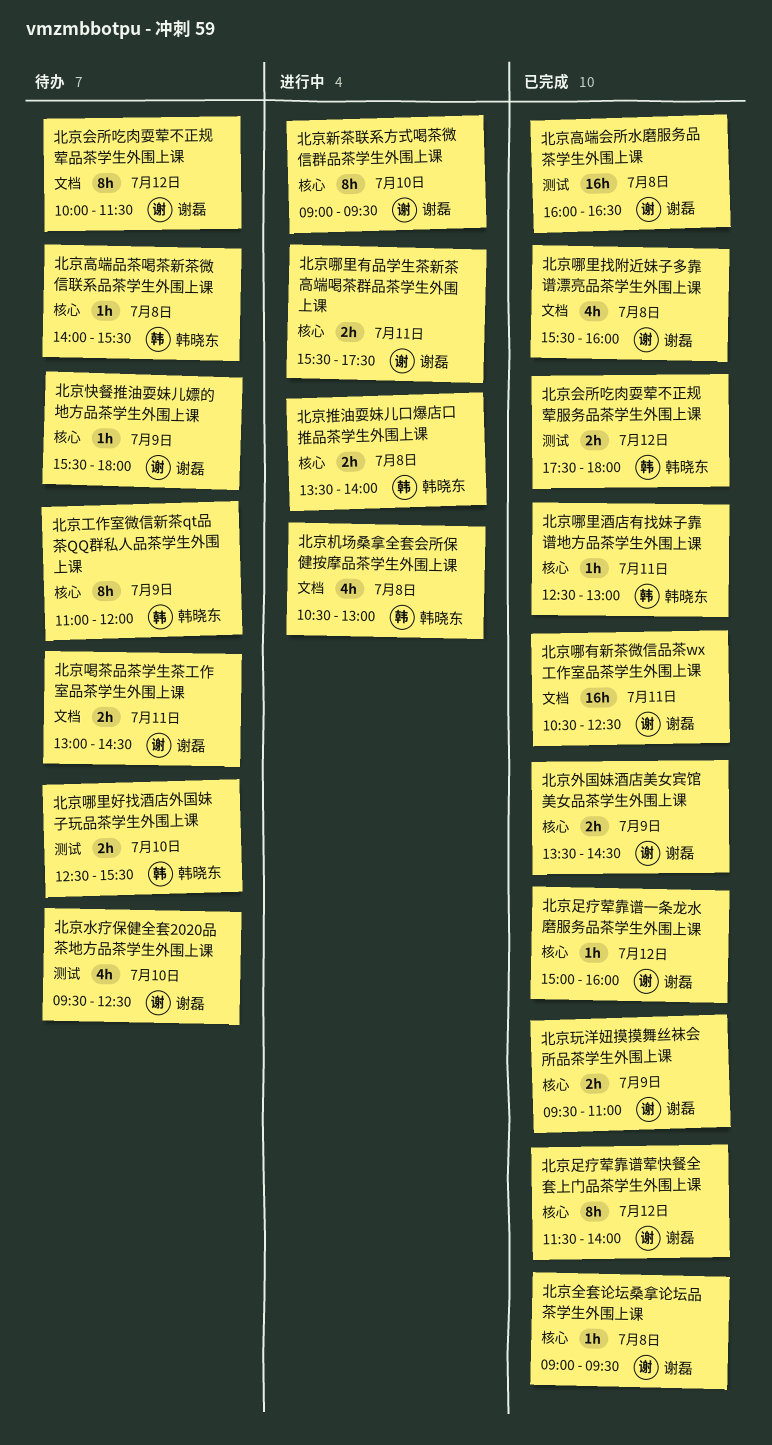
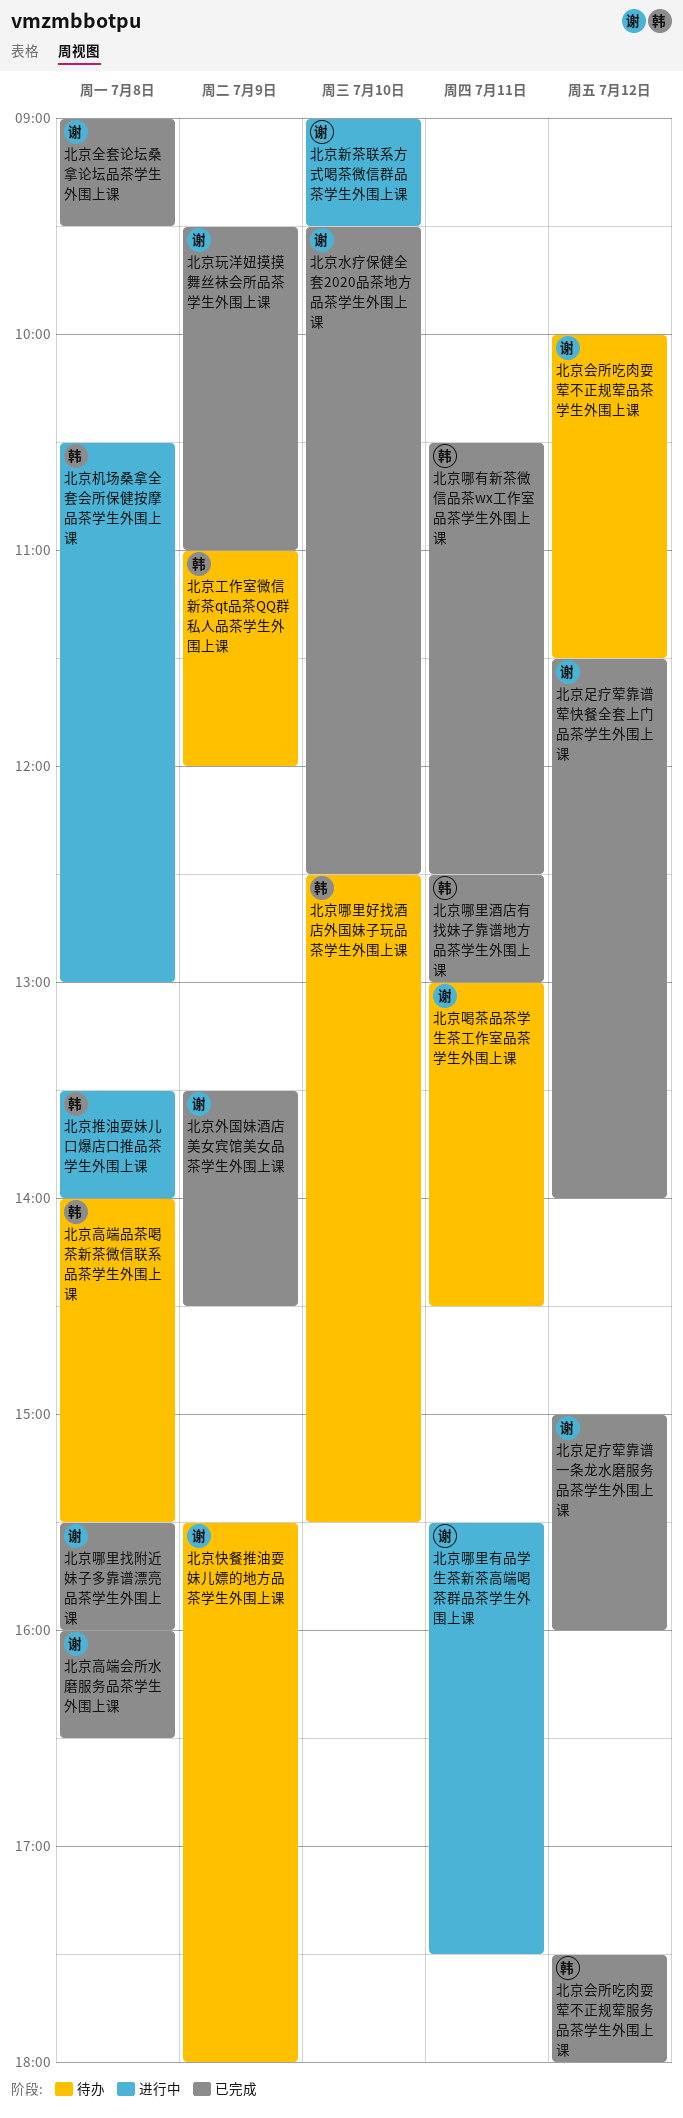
北京哪有新茶微信品茶wx工作室品茶学生外围上课, owner: 谢磊 -> 韩晓东
北京水疗保健全套2020品茶地方品茶学生外围上课, status: 待办 -> 已完成

